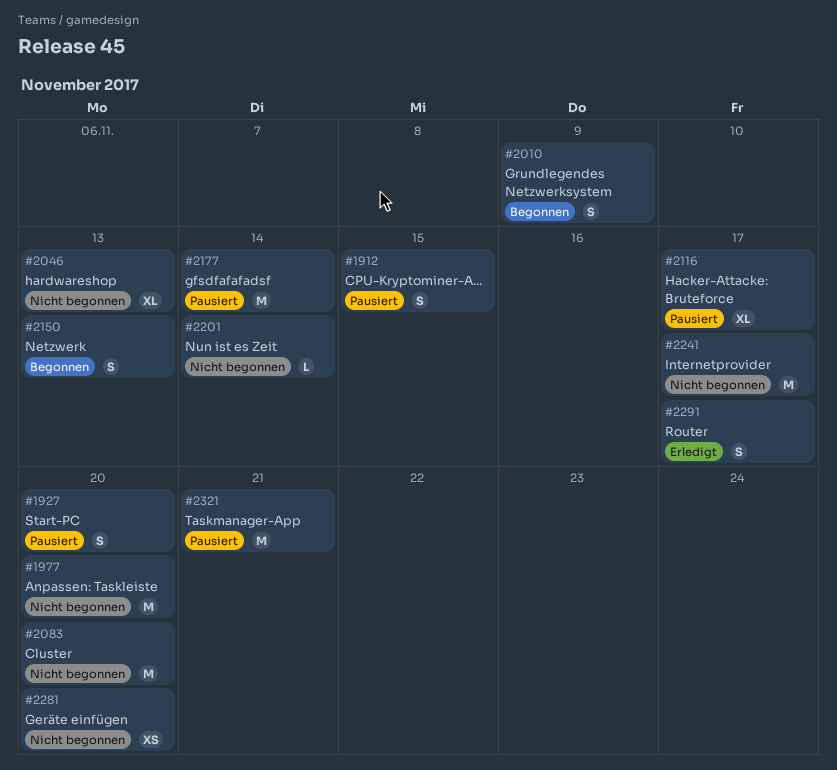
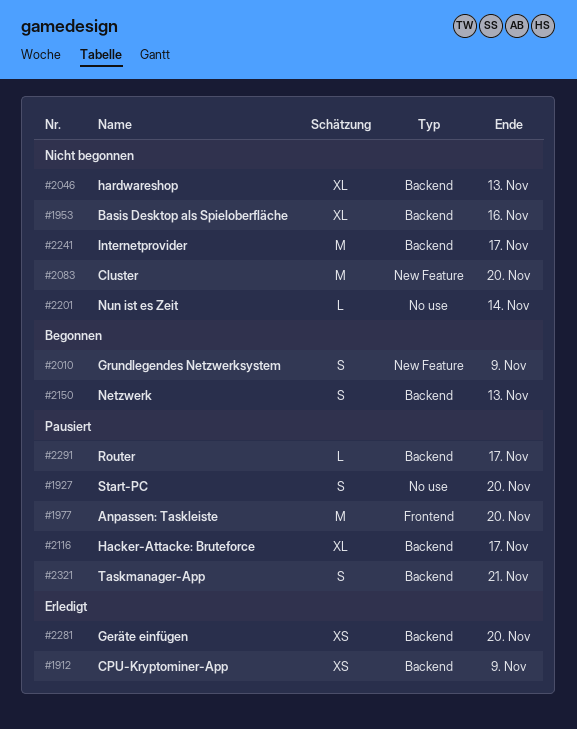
#1912, status: Pausiert -> Erledigt
#1912, estimate: S -> XS
#1912, due: Nov 15 -> Nov 9
#1953: none -> present
#1977, status: Nicht begonnen -> Pausiert
#2177: present -> none
#2281, status: Nicht begonnen -> Erledigt
#2291, status: Erledigt -> Pausiert
#2291, estimate: S -> L
#2321, estimate: M -> S

